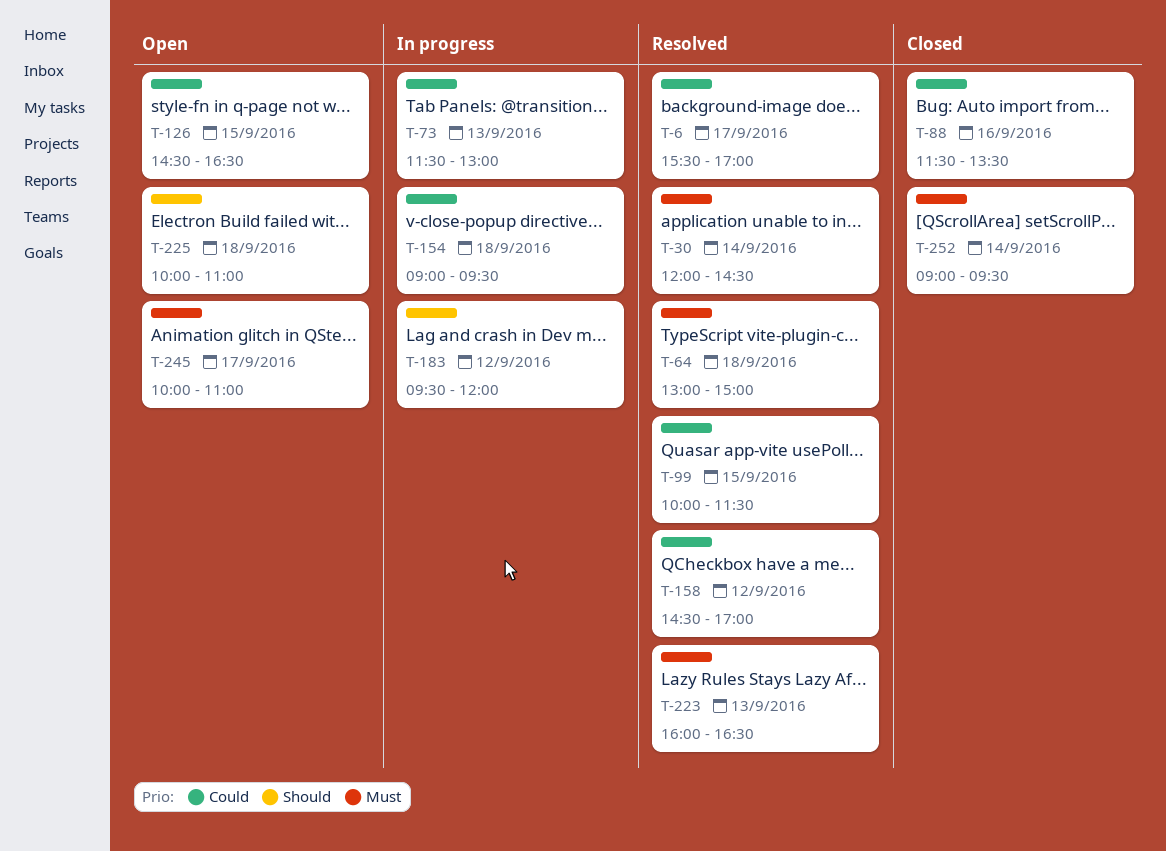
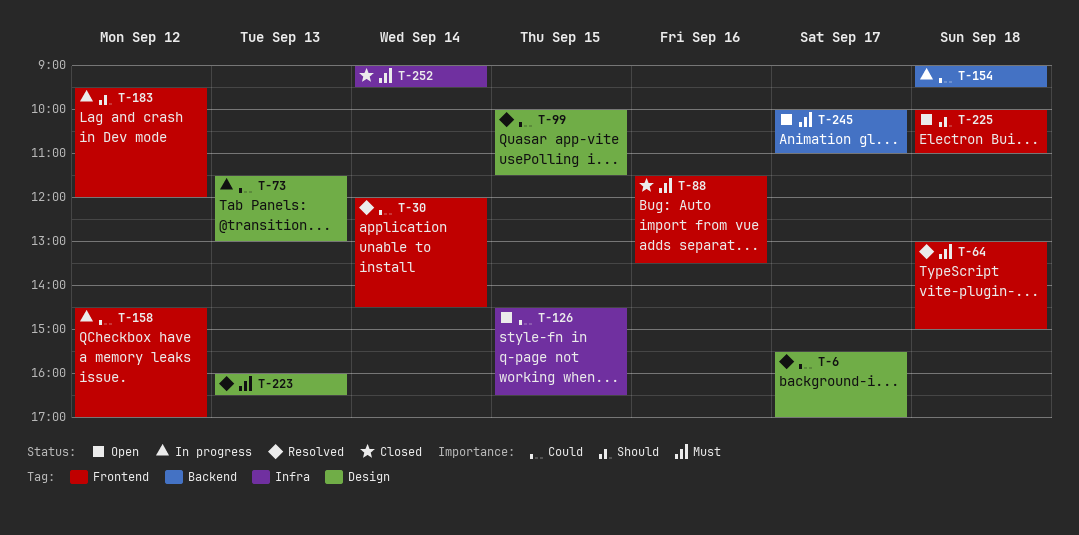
T-30, priority: Must -> Could
T-88, priority: Could -> Must
T-158, status: Resolved -> In progress

